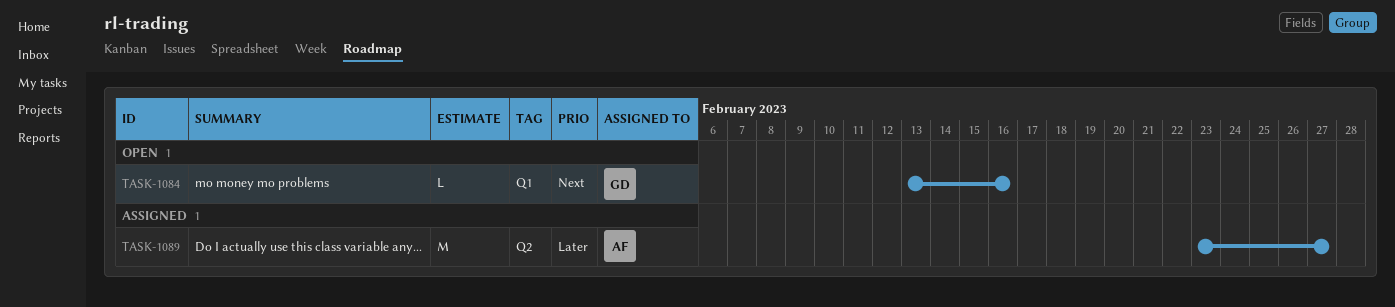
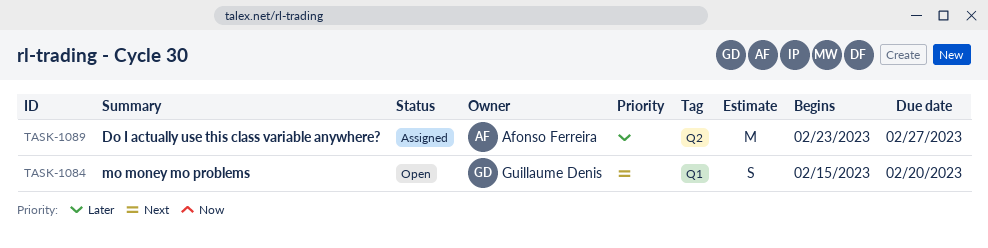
TASK-1084, estimate: L -> S
TASK-1084, start: Feb 13 -> Feb 15
TASK-1084, due: Feb 16 -> Feb 20

